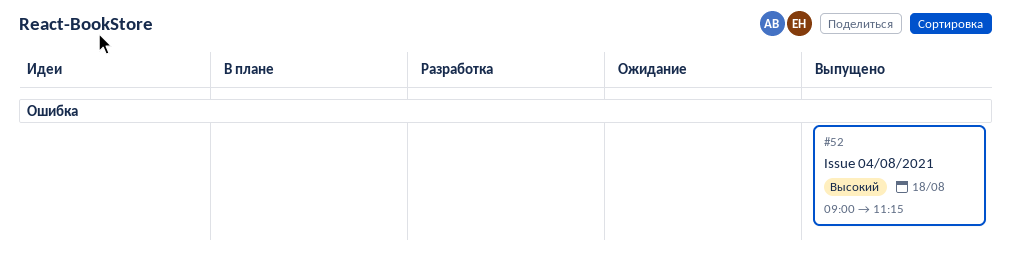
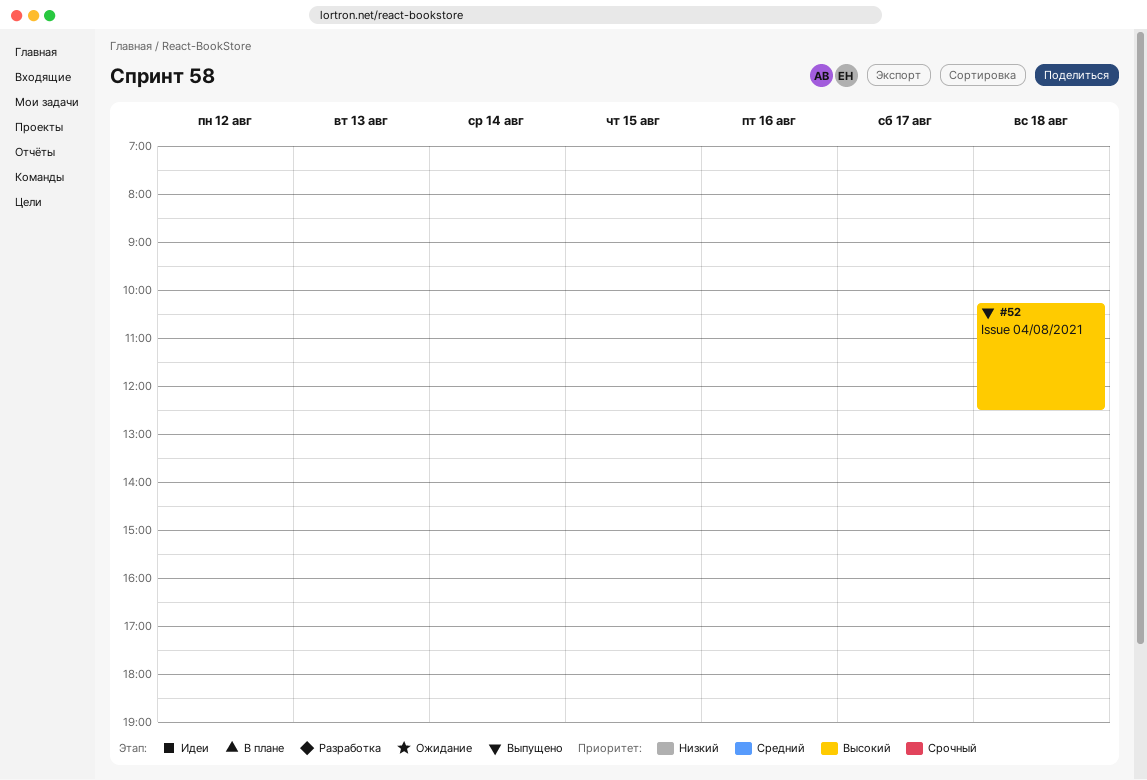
#52, begins: 09:00 -> 10:15
#52, ends: 11:15 -> 12:30

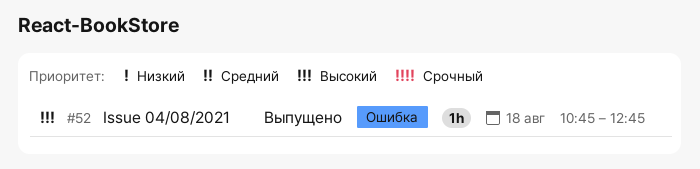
#52, begins: 10:15 -> 10:45
#52, ends: 12:30 -> 12:45

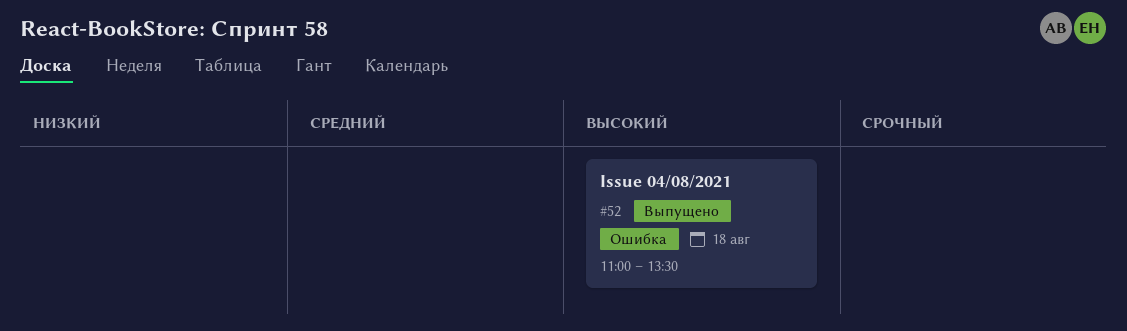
#52, begins: 10:45 -> 11:00
#52, ends: 12:45 -> 13:30

